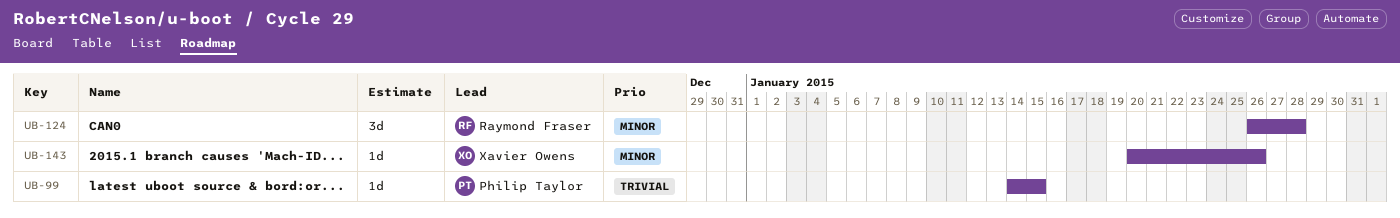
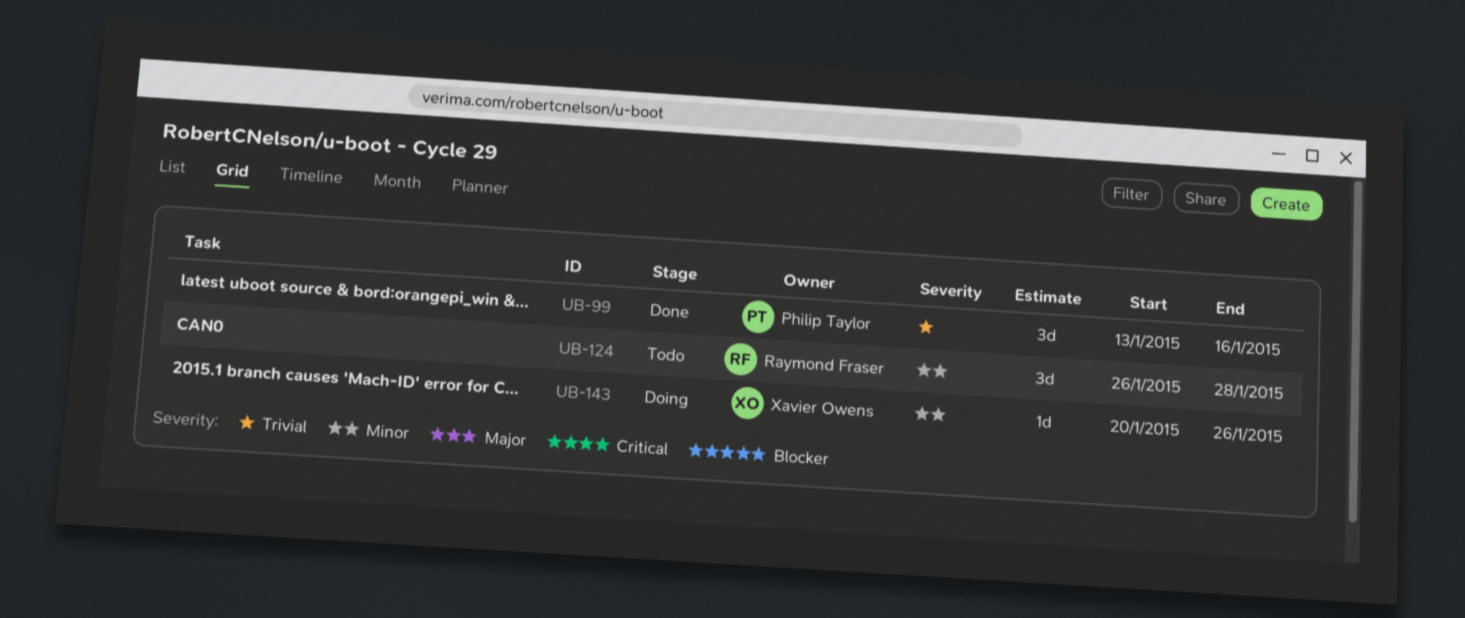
UB-99, estimate: 1d -> 3d
UB-99, start: Jan 14 -> Jan 13
UB-99, due: Jan 15 -> Jan 16

